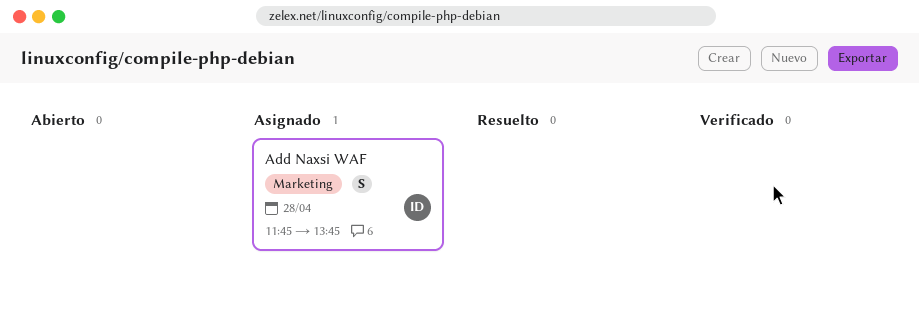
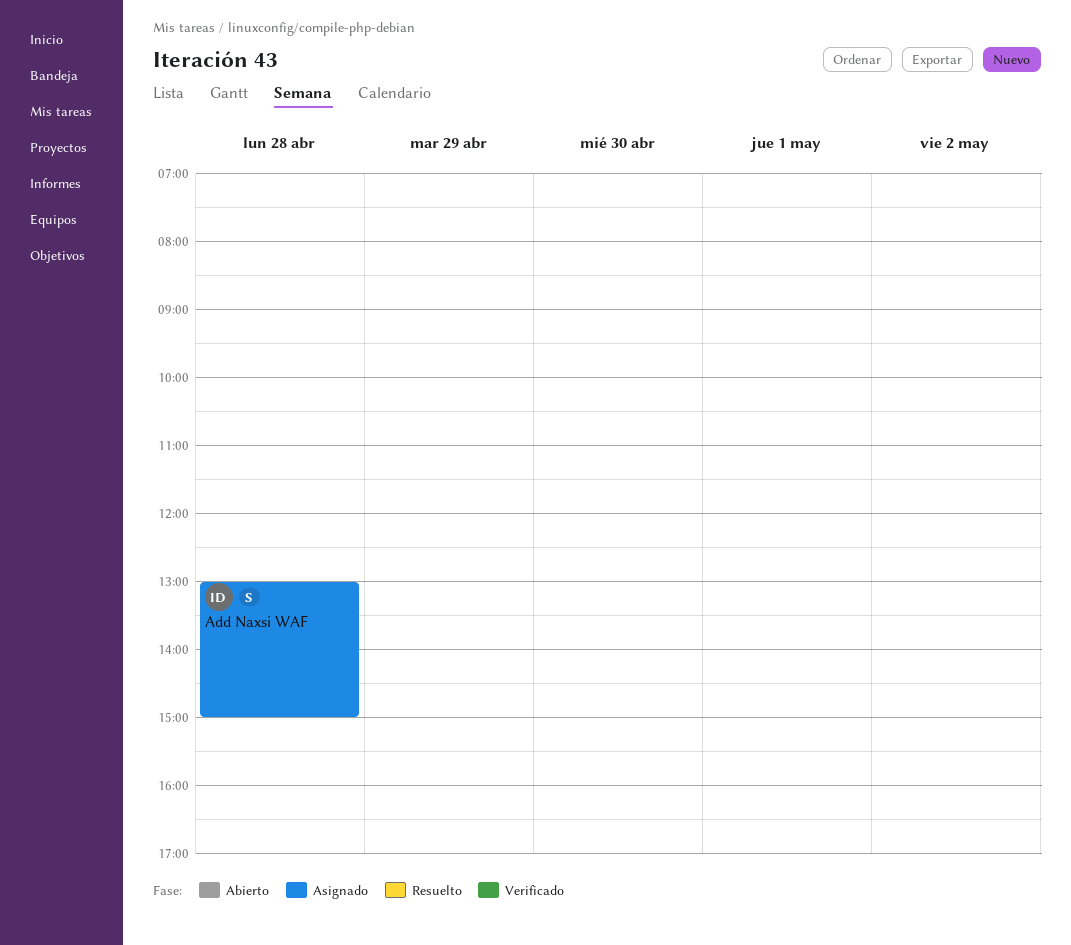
Add Naxsi WAF, begins: 11:45 -> 13:00
Add Naxsi WAF, ends: 13:45 -> 15:00

